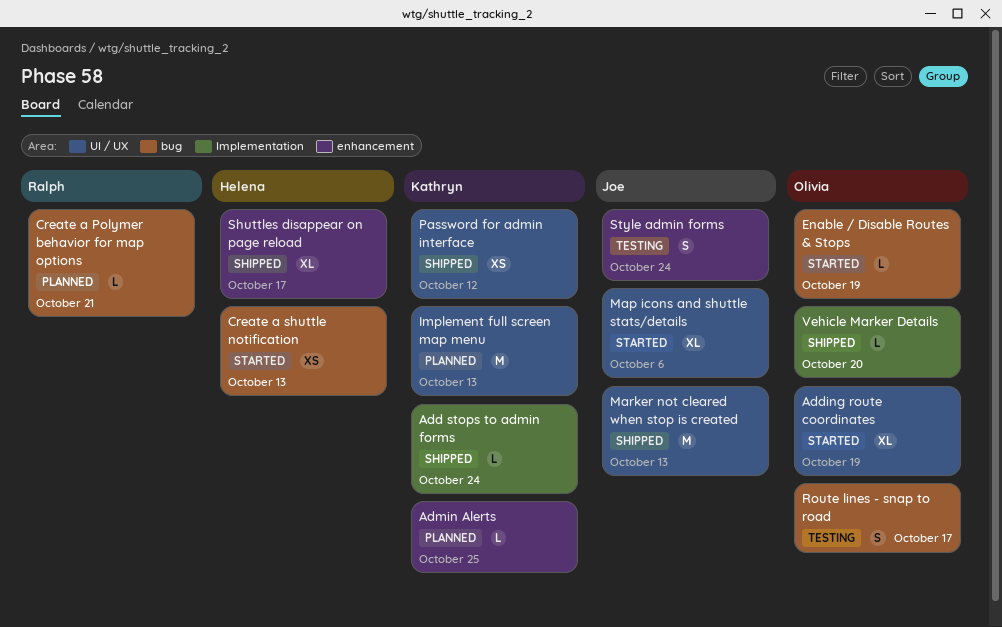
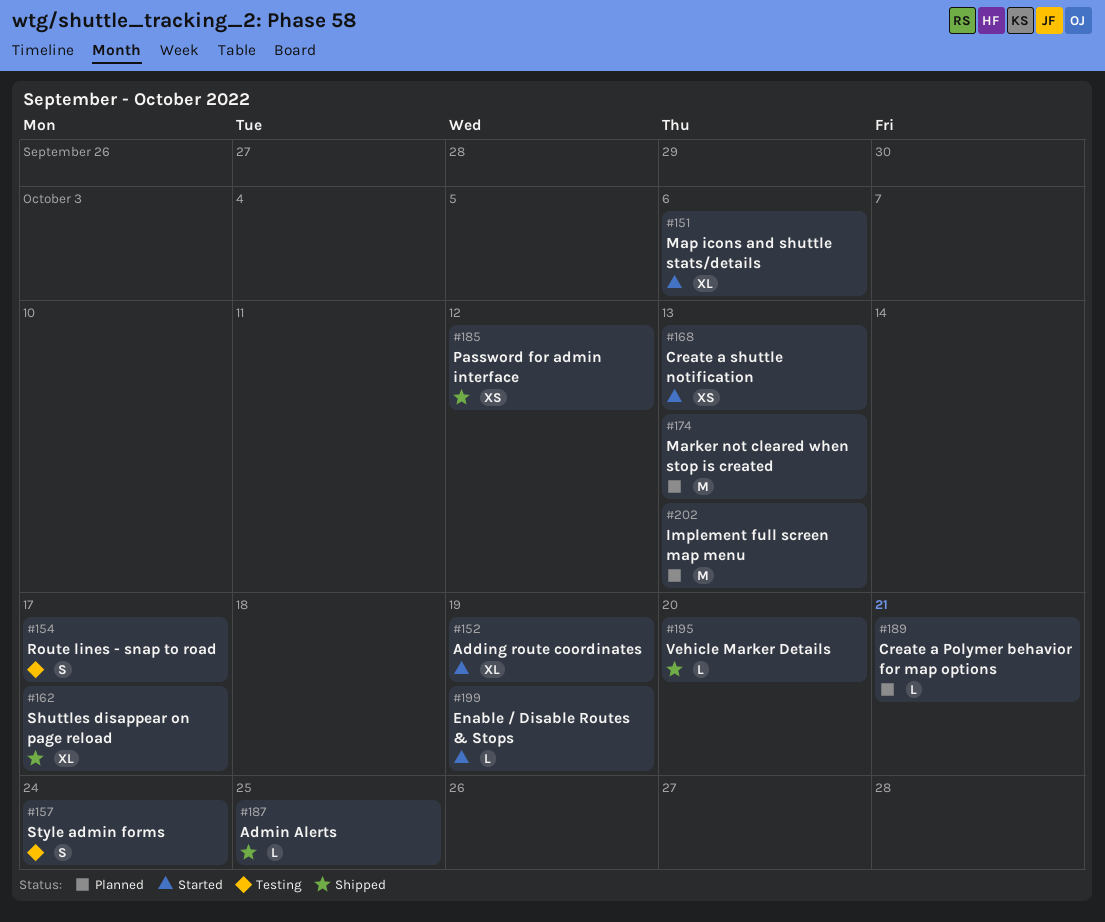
Add stops to admin forms: present -> none
Admin Alerts, status: Planned -> Shipped
Marker not cleared when stop is created, status: Shipped -> Planned

